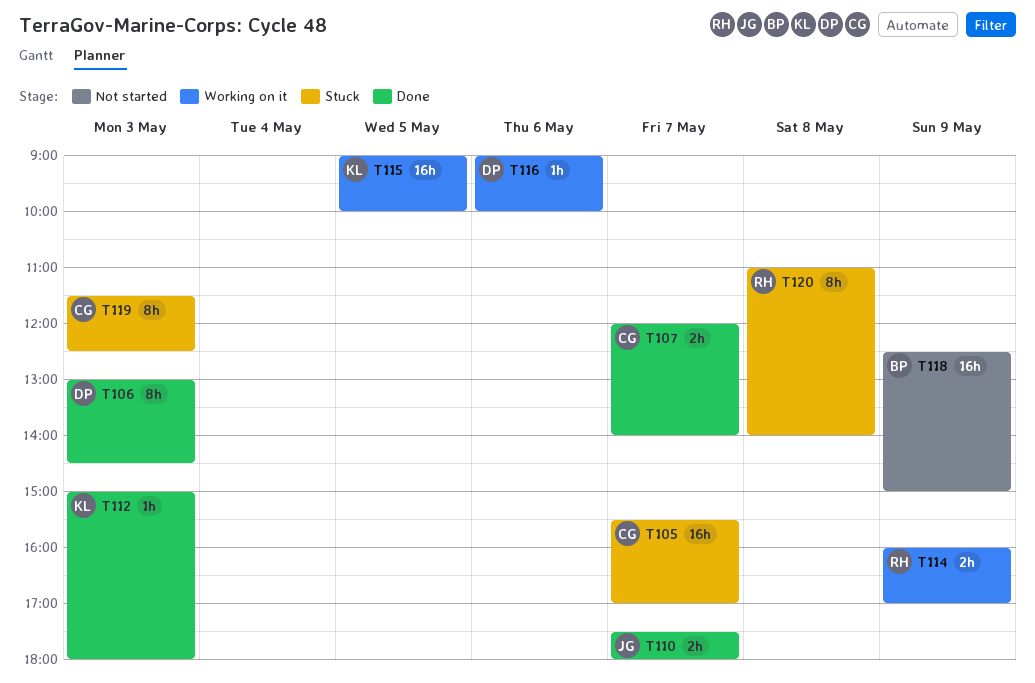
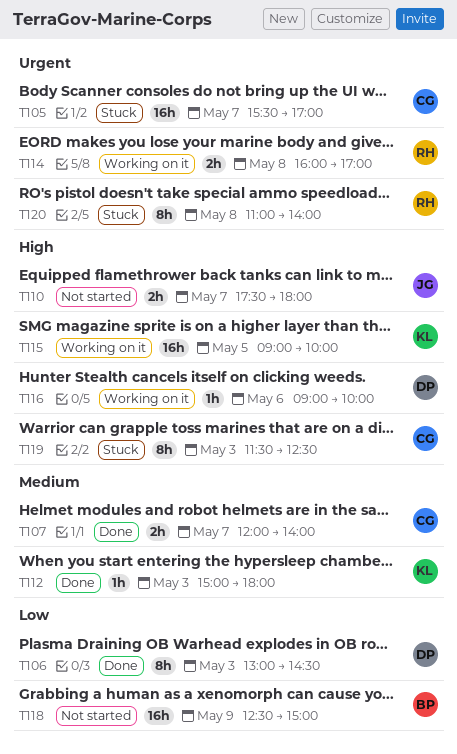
T110, status: Done -> Not started
T114, day: May 9 -> May 8

